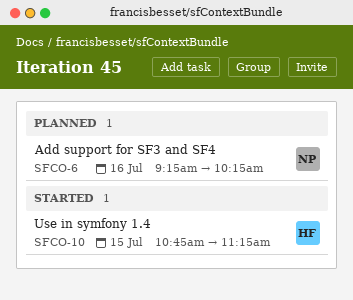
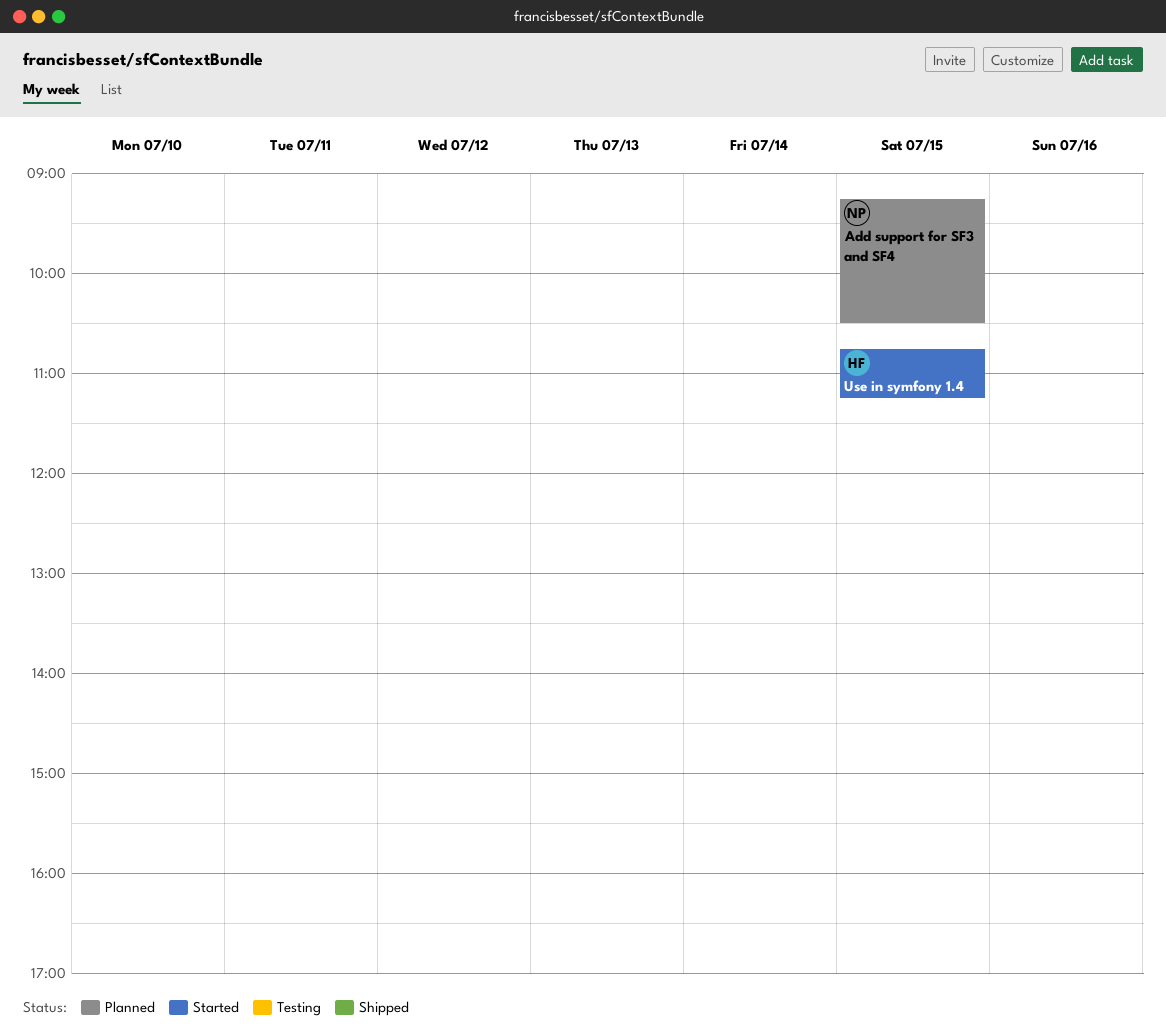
Add support for SF3 and SF4, day: Jul 16 -> Jul 15
Add support for SF3 and SF4, ends: 10:15 -> 10:30

